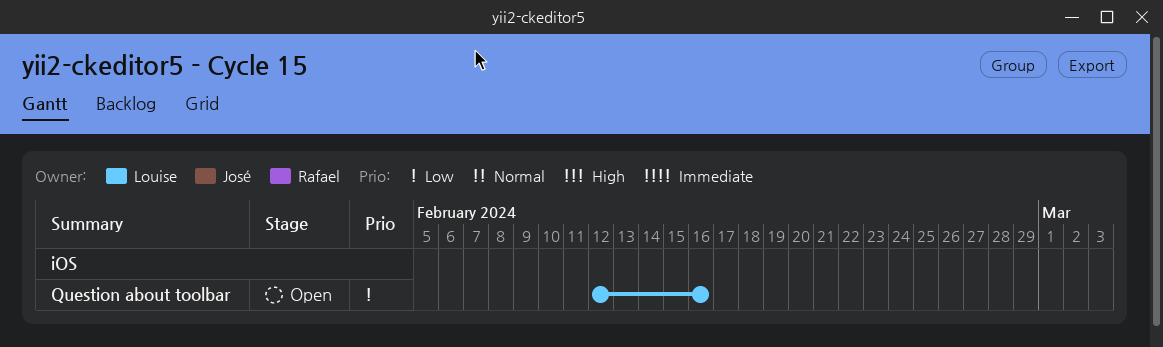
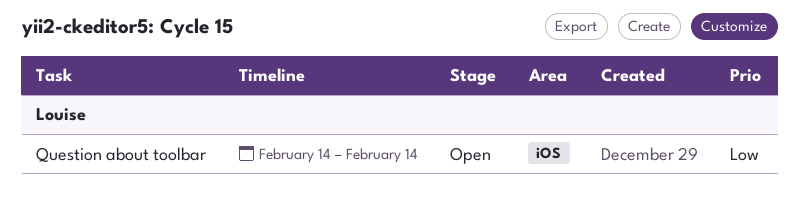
Question about toolbar, start: Feb 12 -> Feb 14
Question about toolbar, due: Feb 16 -> Feb 14

